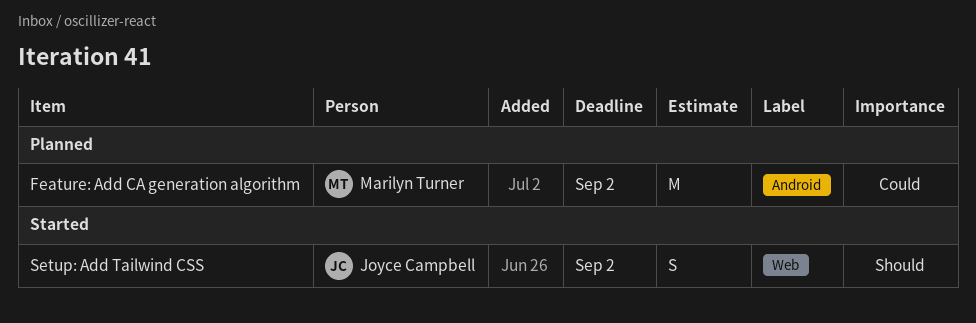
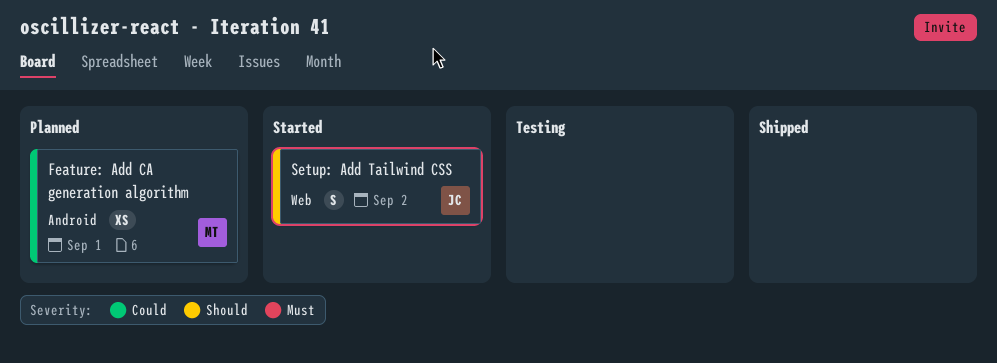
Feature: Add CA generation algorithm, estimate: M -> XS
Feature: Add CA generation algorithm, due: Sep 2 -> Sep 1

